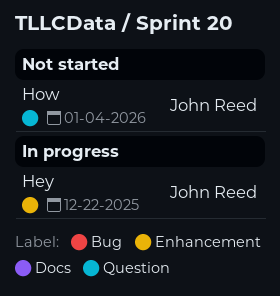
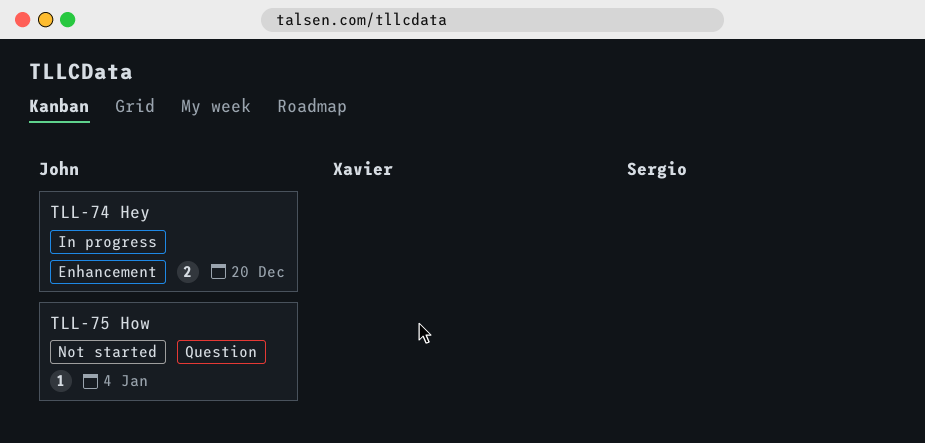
Hey, due: Dec 22 -> Dec 20

